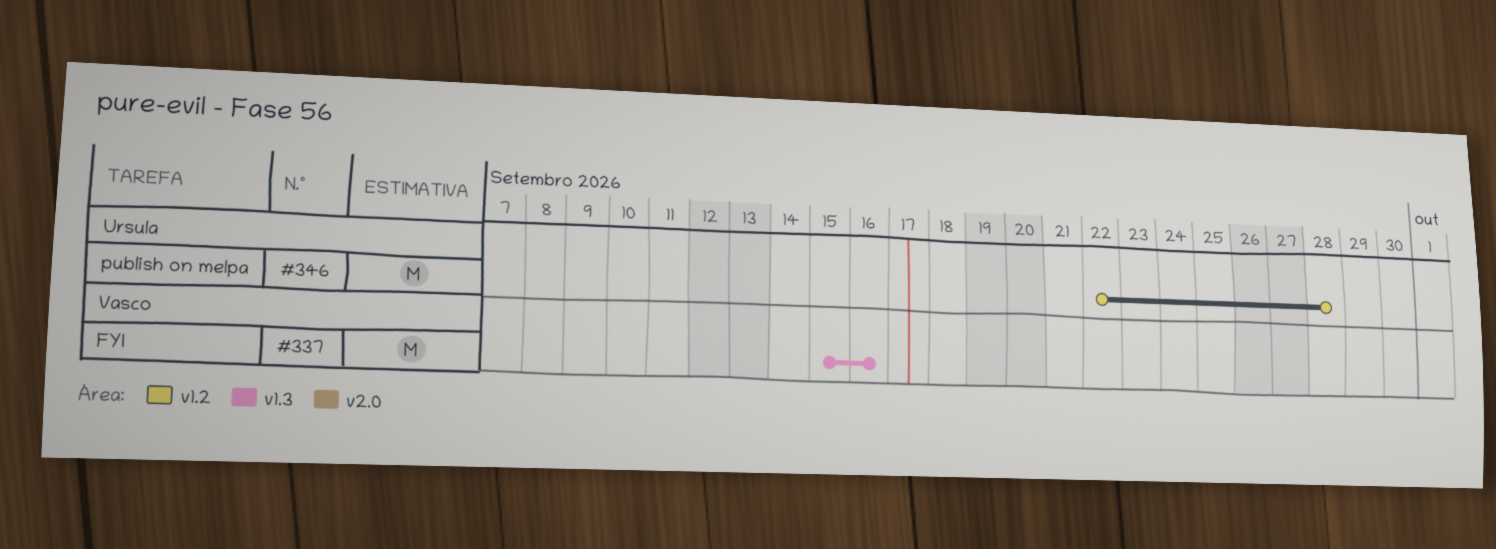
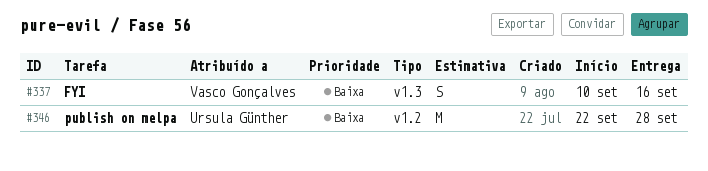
#337, estimate: M -> S
#337, start: Sep 15 -> Sep 10

